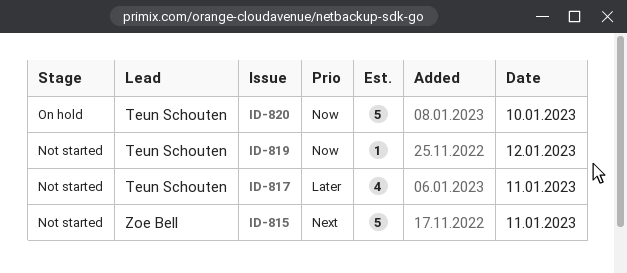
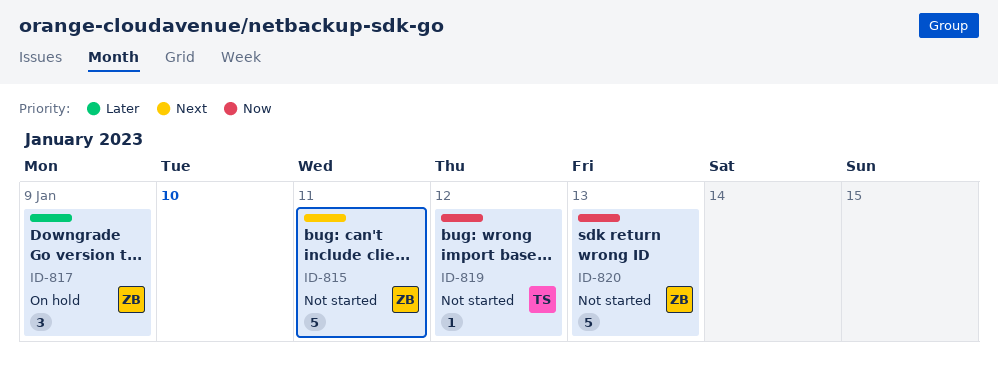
ID-817, status: Not started -> On hold
ID-817, owner: Teun Schouten -> Zoe Bell
ID-817, estimate: 4 -> 3
ID-817, day: Jan 11 -> Jan 9
ID-820, status: On hold -> Not started
ID-820, owner: Teun Schouten -> Zoe Bell
ID-820, day: Jan 10 -> Jan 13

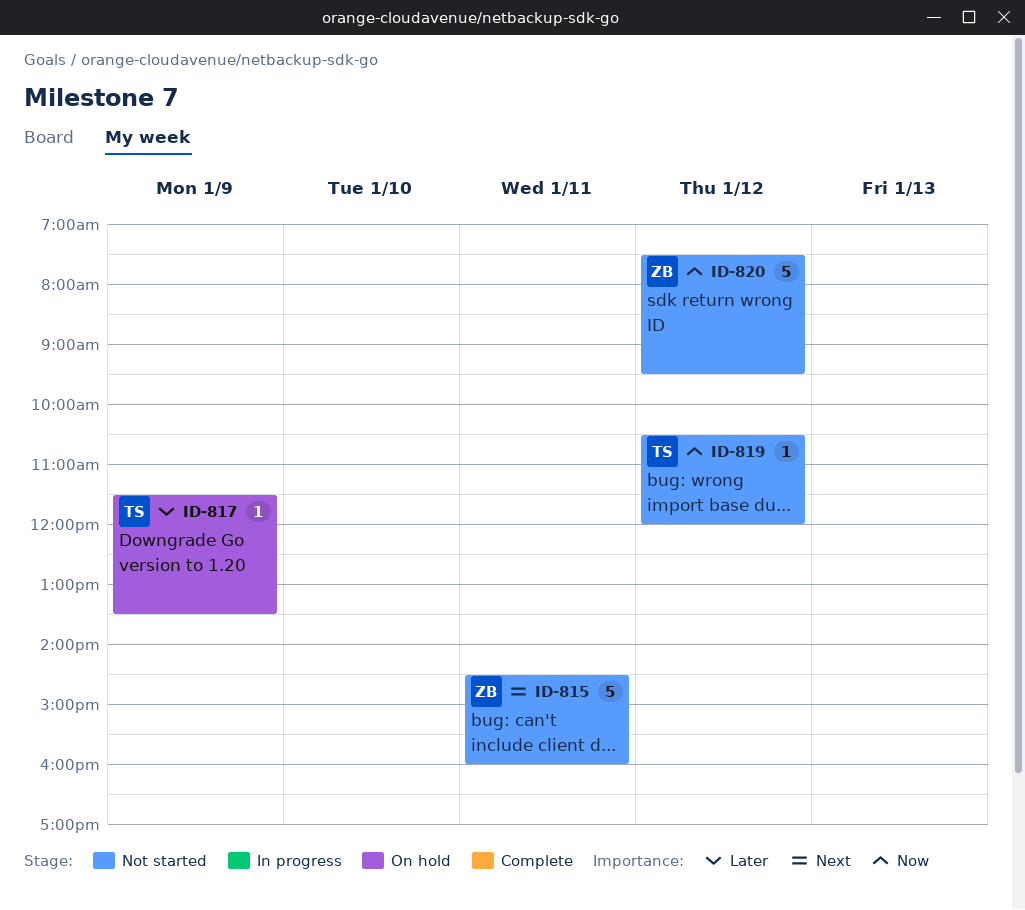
ID-817, owner: ZB -> TS
ID-817, estimate: 3 -> 1
ID-820, day: Jan 13 -> Jan 12

